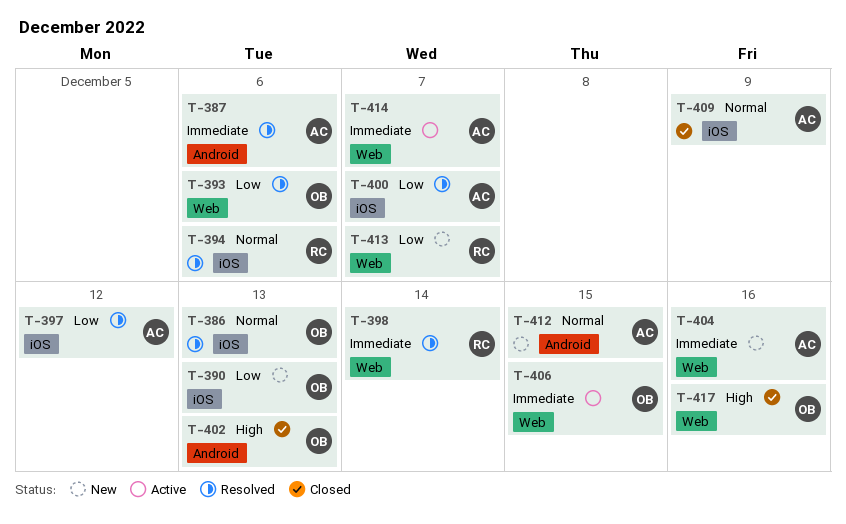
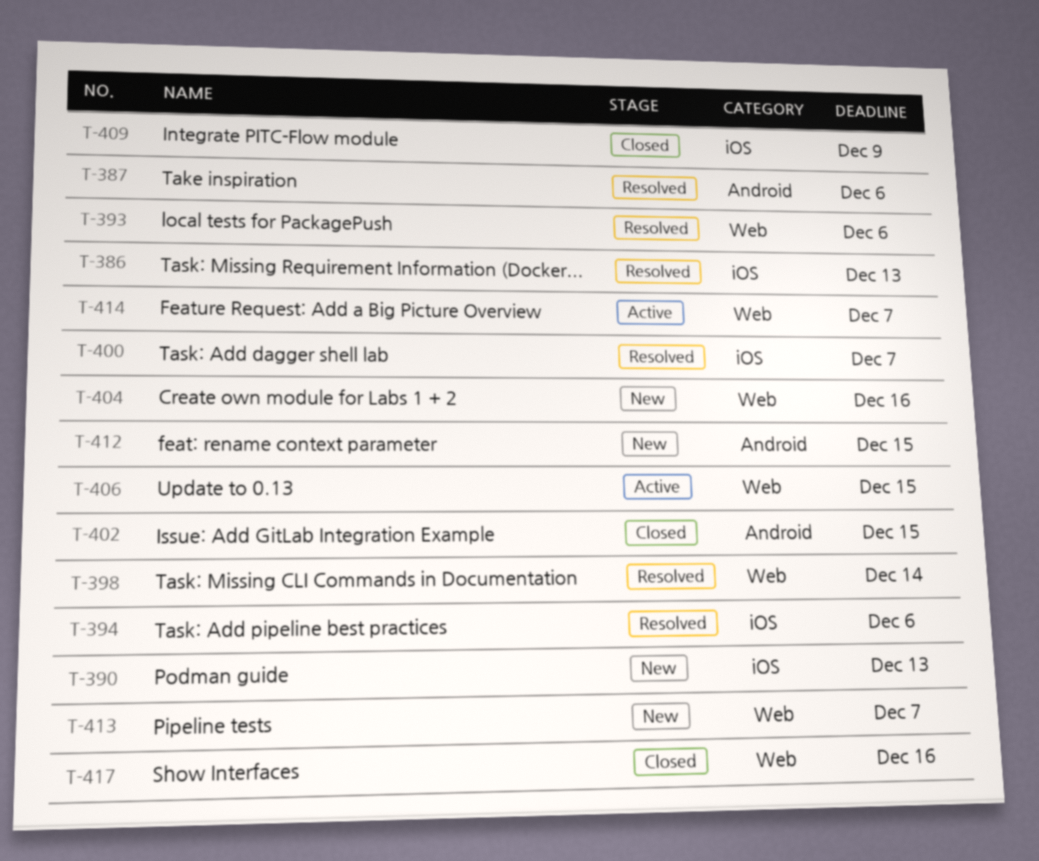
T-397: present -> none
T-402, due: Dec 13 -> Dec 15

